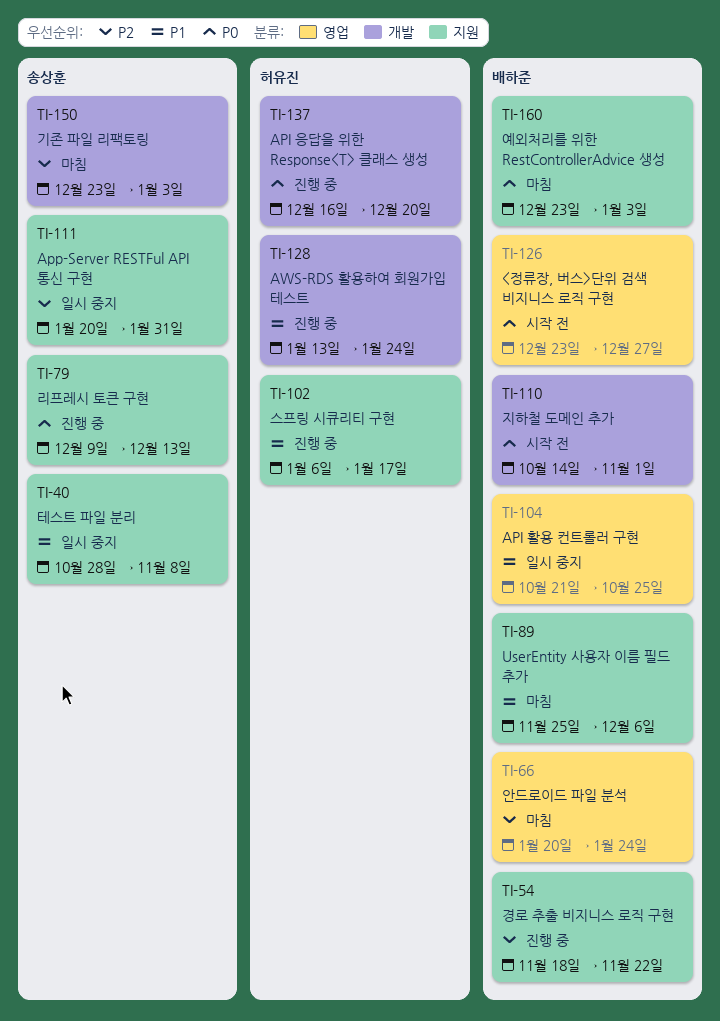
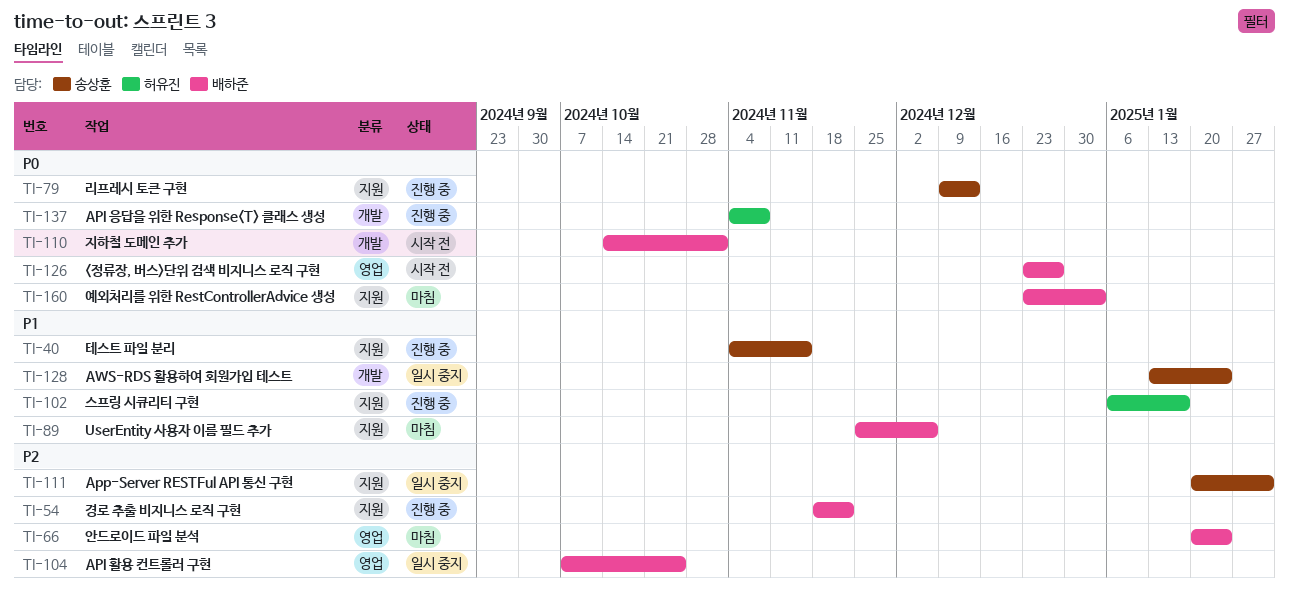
TI-40, status: 일시 중지 -> 진행 중
TI-40, start: Oct 28 -> Nov 4
TI-40, due: Nov 8 -> Nov 15
TI-104, priority: P1 -> P2
TI-104, start: Oct 21 -> Oct 7
TI-128, status: 진행 중 -> 일시 중지
TI-128, owner: 허유진 -> 송상훈
TI-137, start: Dec 16 -> Nov 4
TI-137, due: Dec 20 -> Nov 8
TI-150: present -> none

